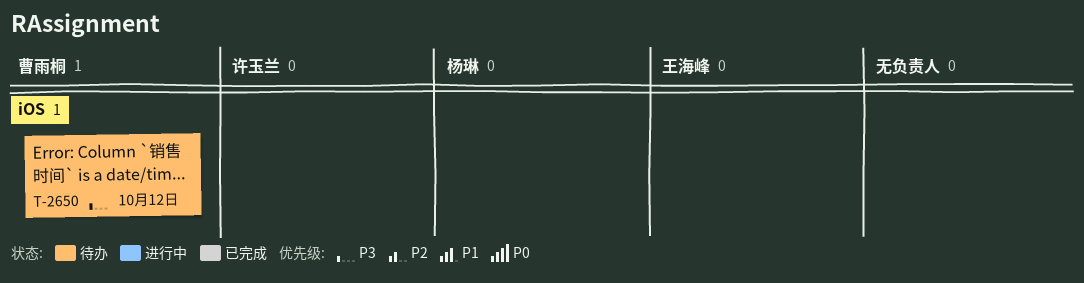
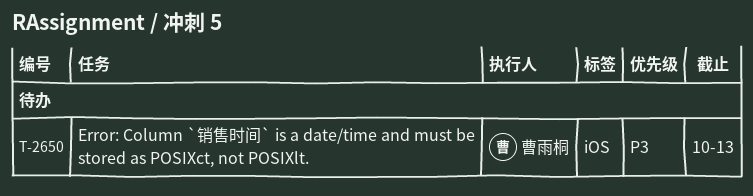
T-2650, due: Oct 12 -> Oct 13

